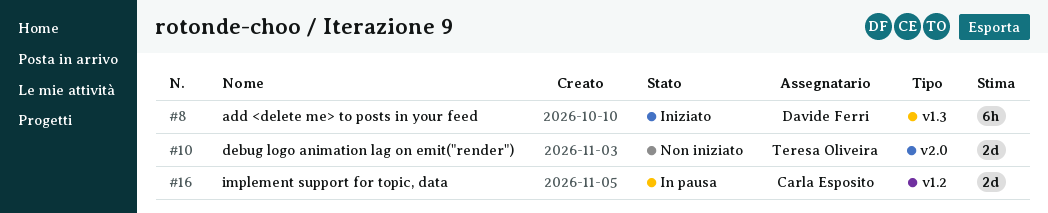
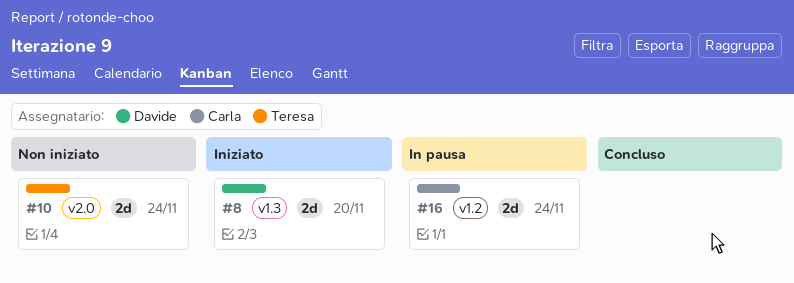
#8, estimate: 6h -> 2d

